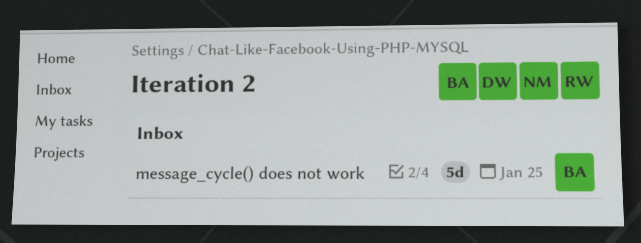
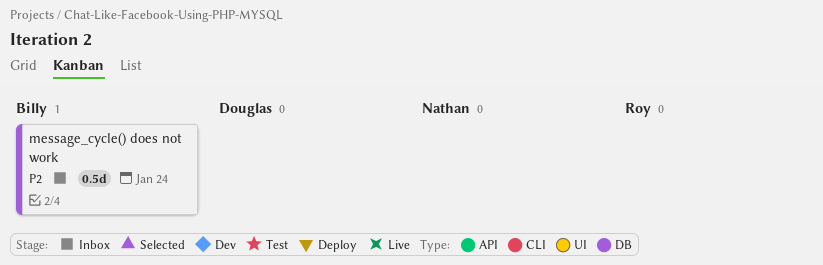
message_cycle() does not work, estimate: 5d -> 0.5d
message_cycle() does not work, due: Jan 25 -> Jan 24

